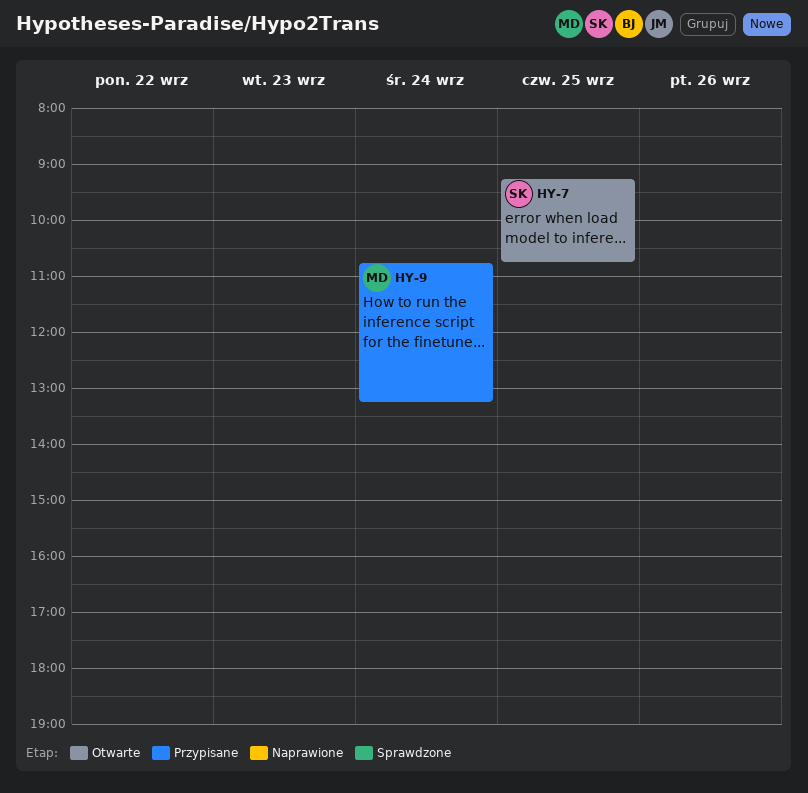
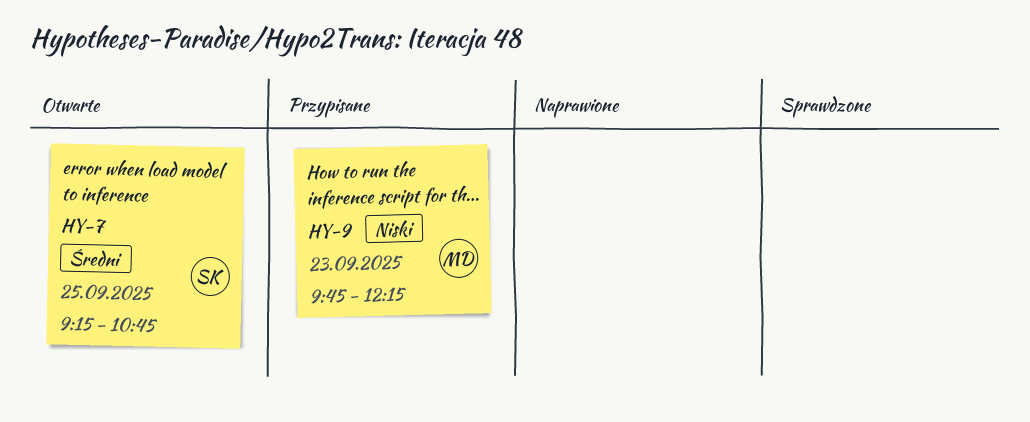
HY-9, day: Sep 24 -> Sep 23
HY-9, begins: 10:45 -> 09:45
HY-9, ends: 13:15 -> 12:15

